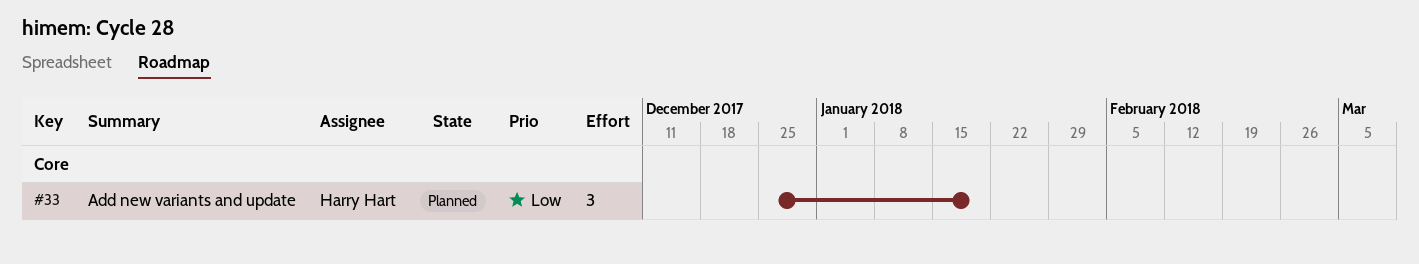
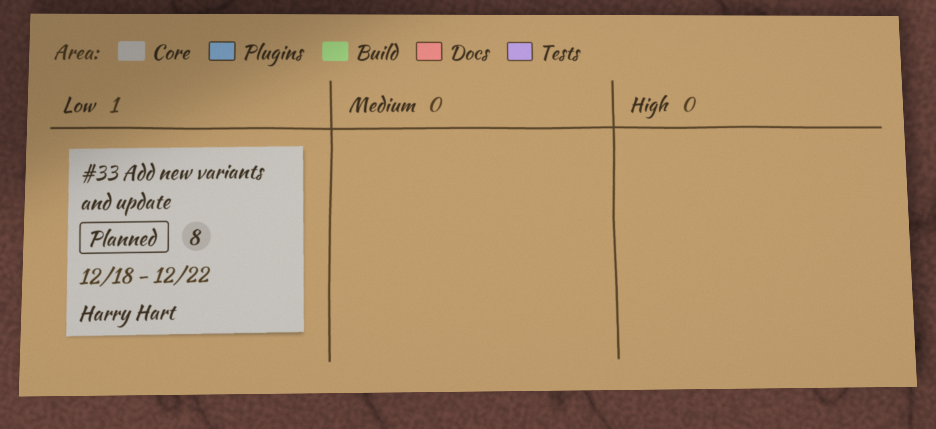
#33, estimate: 3 -> 8
#33, start: Dec 25 -> Dec 18
#33, due: Jan 19 -> Dec 22

